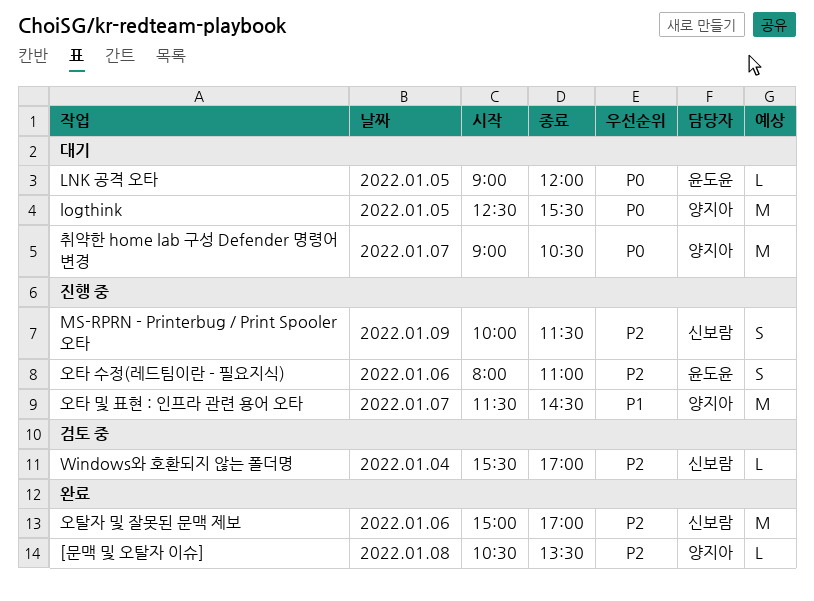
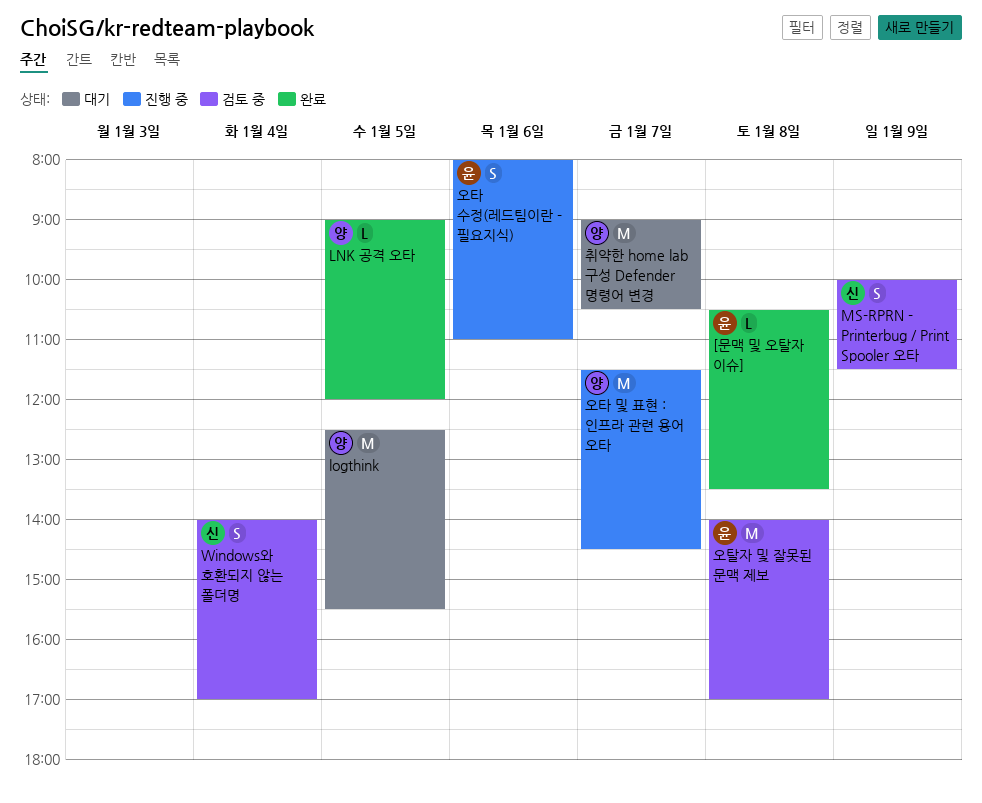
[문맥 및 오탈자 이슈], owner: 양지아 -> 윤도윤
LNK 공격 오타, status: 대기 -> 완료
LNK 공격 오타, owner: 윤도윤 -> 양지아
MS-RPRN - Printerbug / Print Spooler 오타, status: 진행 중 -> 검토 중
Windows와 호환되지 않는 폴더명, estimate: L -> S
Windows와 호환되지 않는 폴더명, begins: 15:30 -> 14:00
오탈자 및 잘못된 문맥 제보, status: 완료 -> 검토 중
오탈자 및 잘못된 문맥 제보, owner: 신보람 -> 윤도윤
오탈자 및 잘못된 문맥 제보, day: Jan 6 -> Jan 8
오탈자 및 잘못된 문맥 제보, begins: 15:00 -> 14:00

